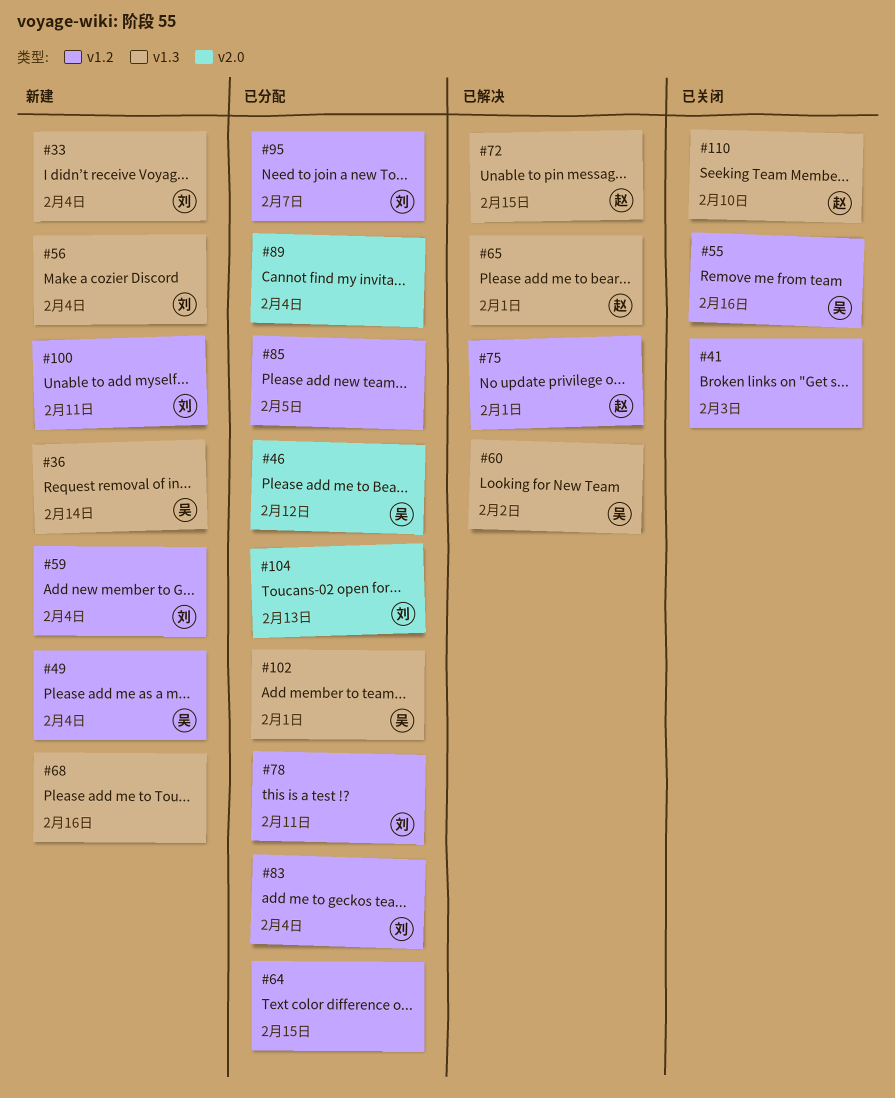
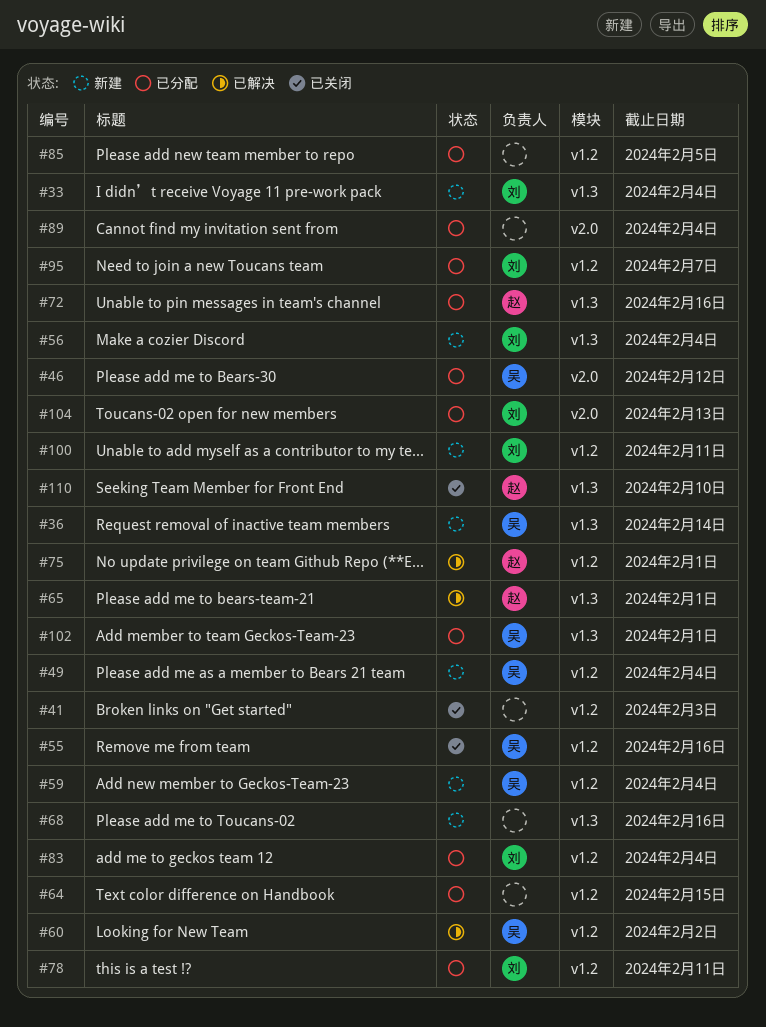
#59, owner: 刘 -> 吴
#60, label: v1.3 -> v1.2
#72, status: 已解决 -> 已分配
#72, due: Feb 15 -> Feb 16

